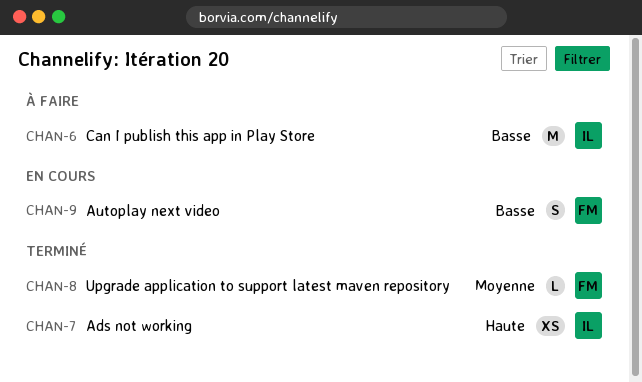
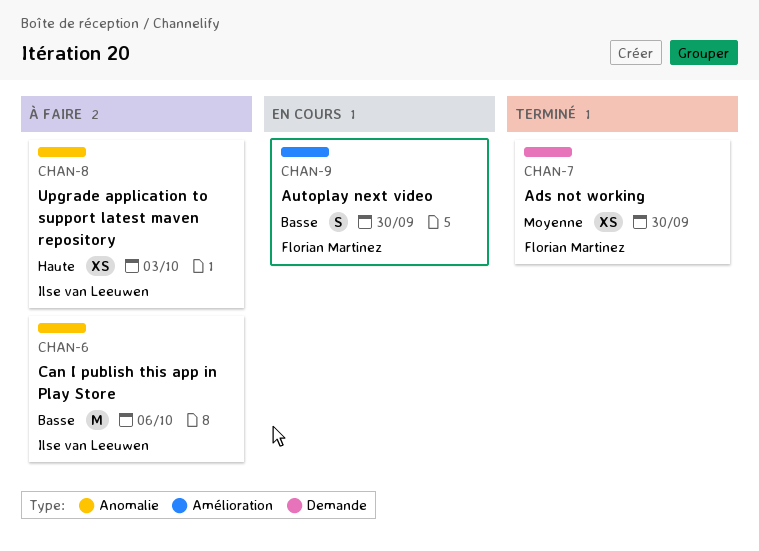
CHAN-7, owner: Ilse van Leeuwen -> Florian Martinez
CHAN-7, priority: Haute -> Moyenne
CHAN-8, status: Terminé -> À faire
CHAN-8, owner: Florian Martinez -> Ilse van Leeuwen
CHAN-8, priority: Moyenne -> Haute
CHAN-8, estimate: L -> XS

